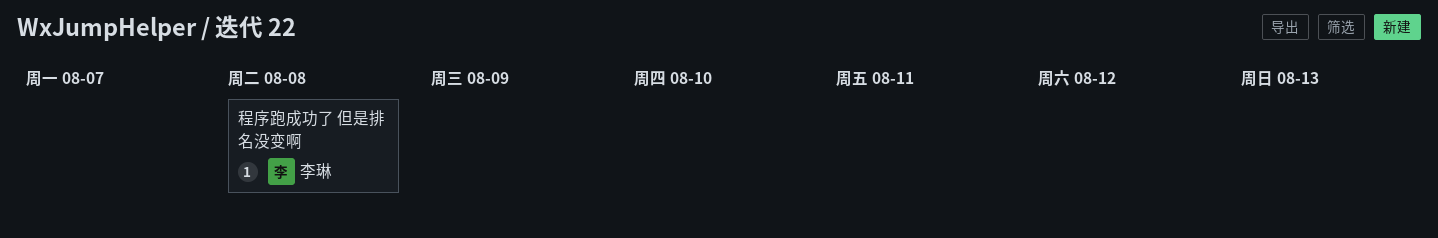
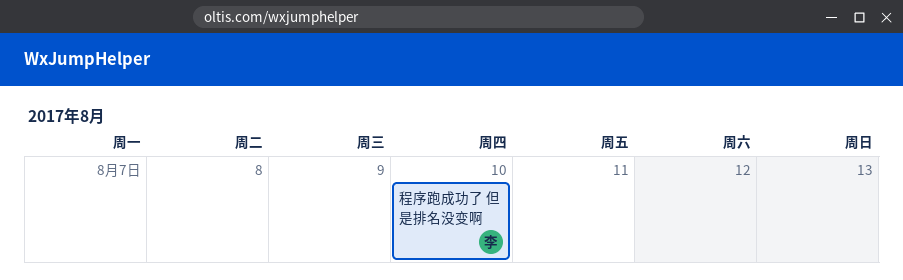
程序跑成功了 但是排名没变啊, due: Aug 8 -> Aug 10

